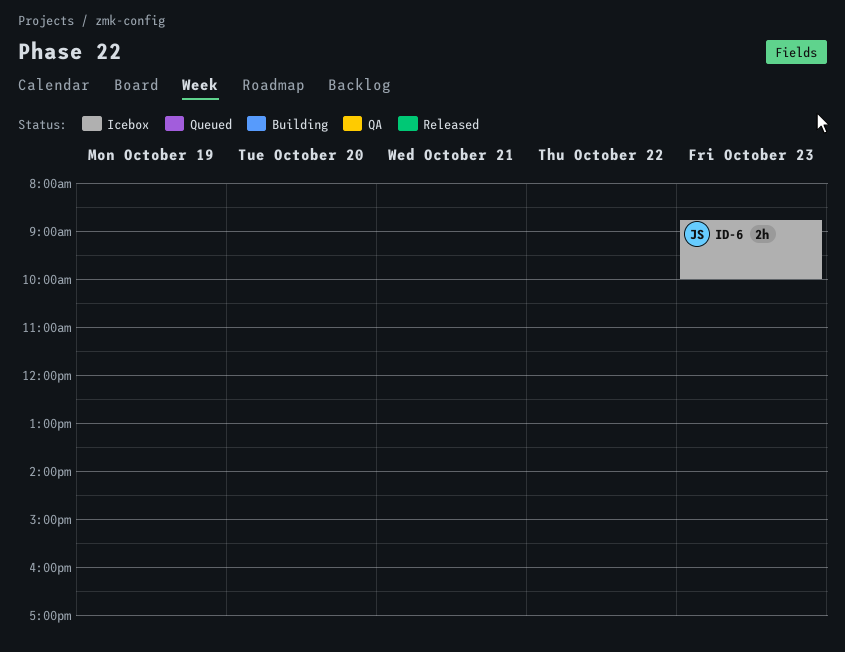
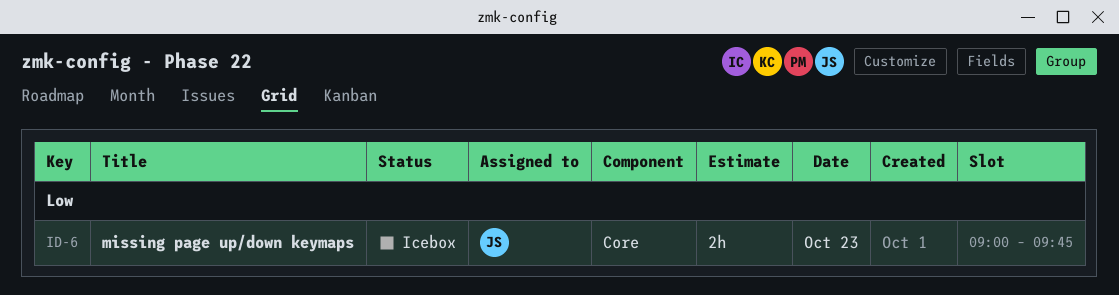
ID-6, begins: 08:45 -> 09:00
ID-6, ends: 10:00 -> 09:45

